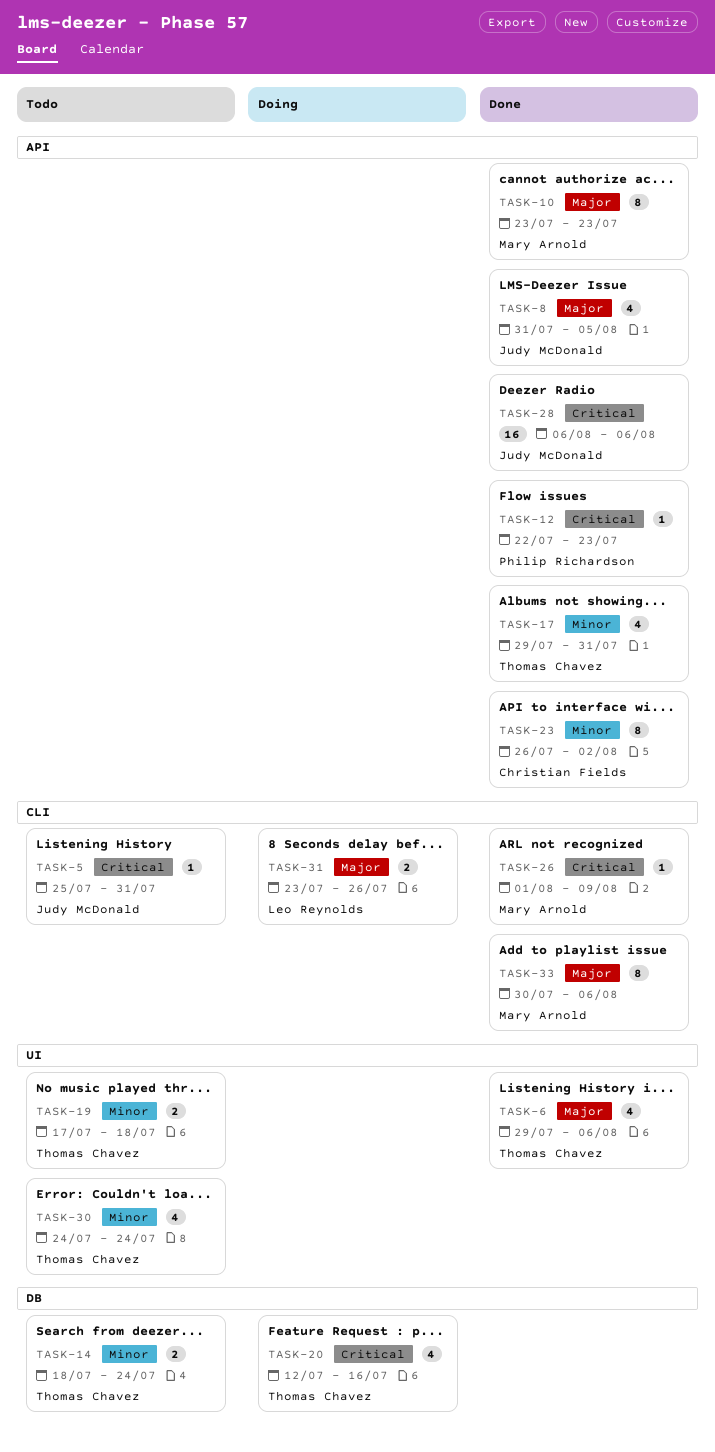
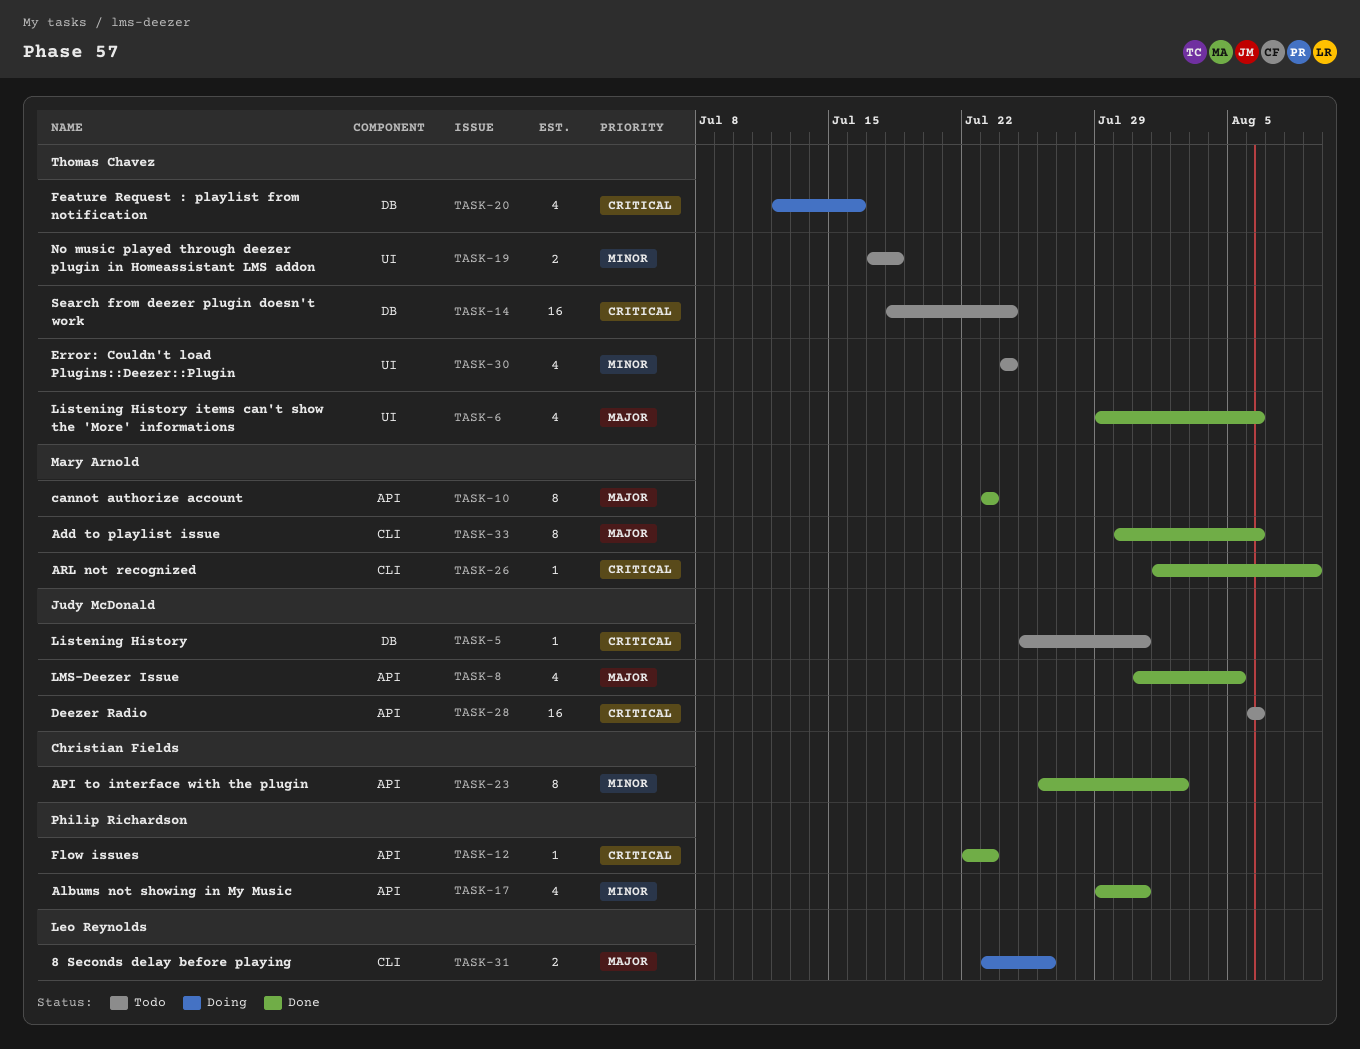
TASK-5, label: CLI -> DB
TASK-14, priority: Minor -> Critical
TASK-14, estimate: 2 -> 16
TASK-17, owner: Thomas Chavez -> Philip Richardson
TASK-28, status: Done -> Todo

